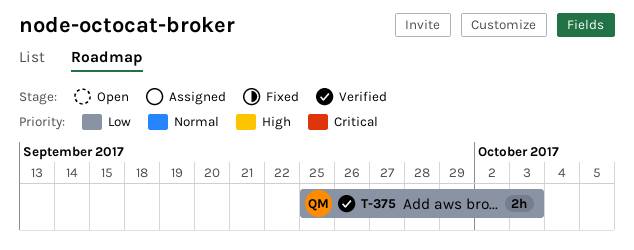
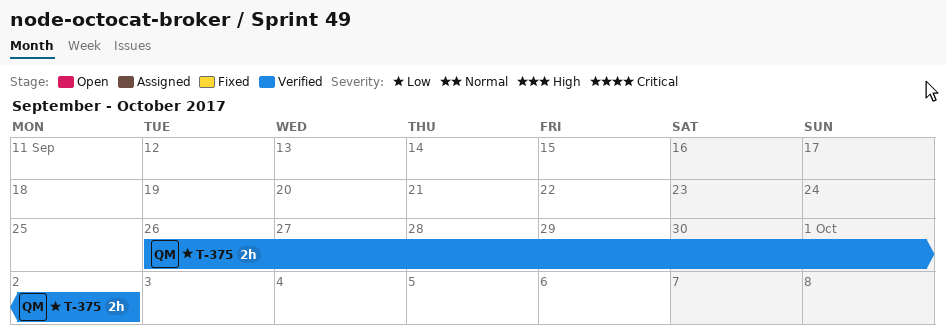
T-375, start: Sep 25 -> Sep 26
T-375, due: Oct 3 -> Oct 2

